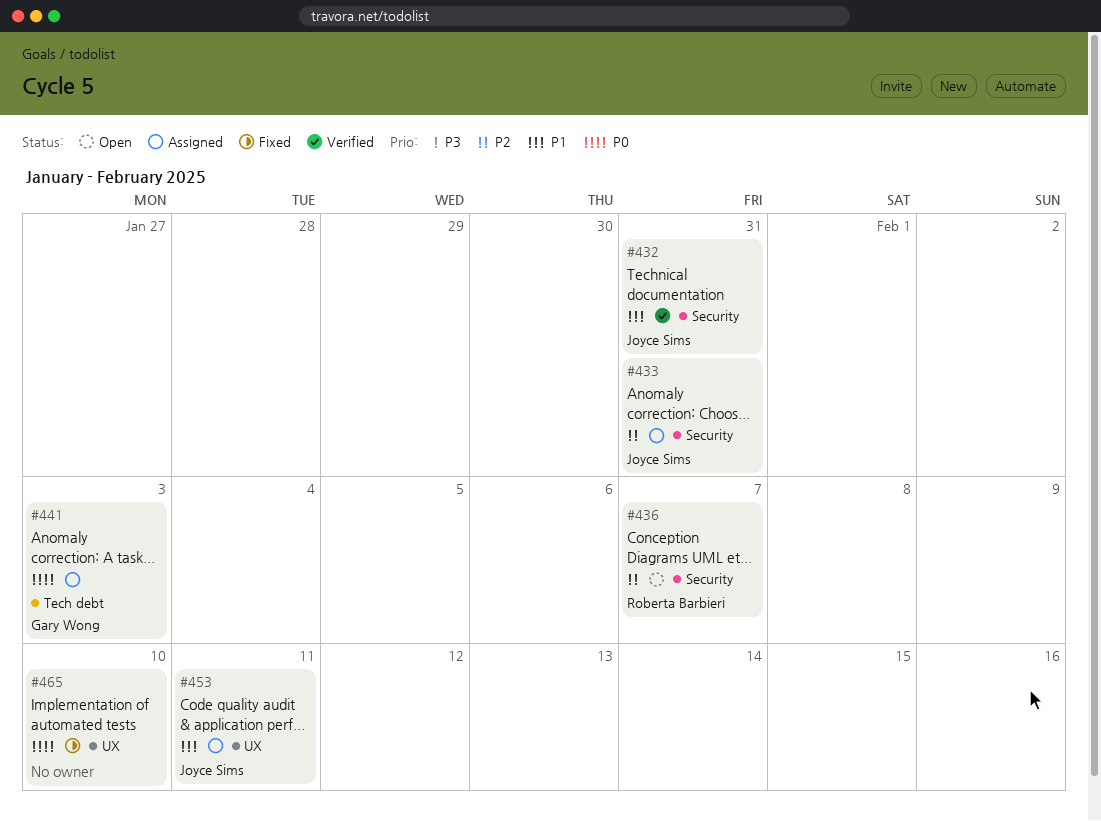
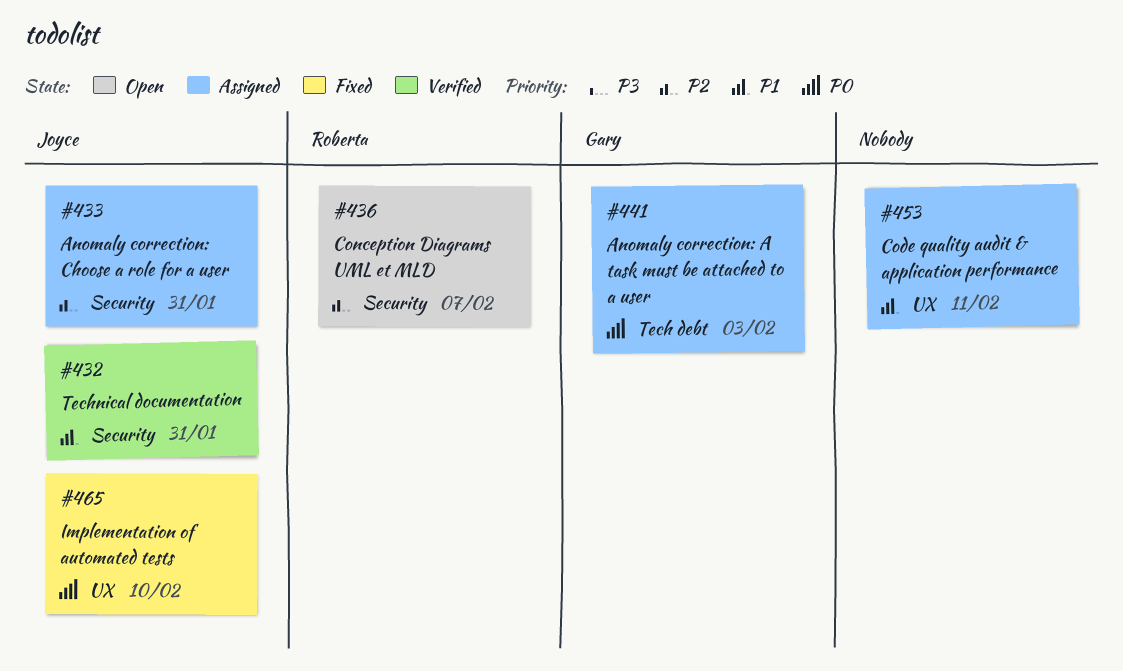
#453, owner: Joyce Sims -> none
#465, owner: none -> Joyce Sims

